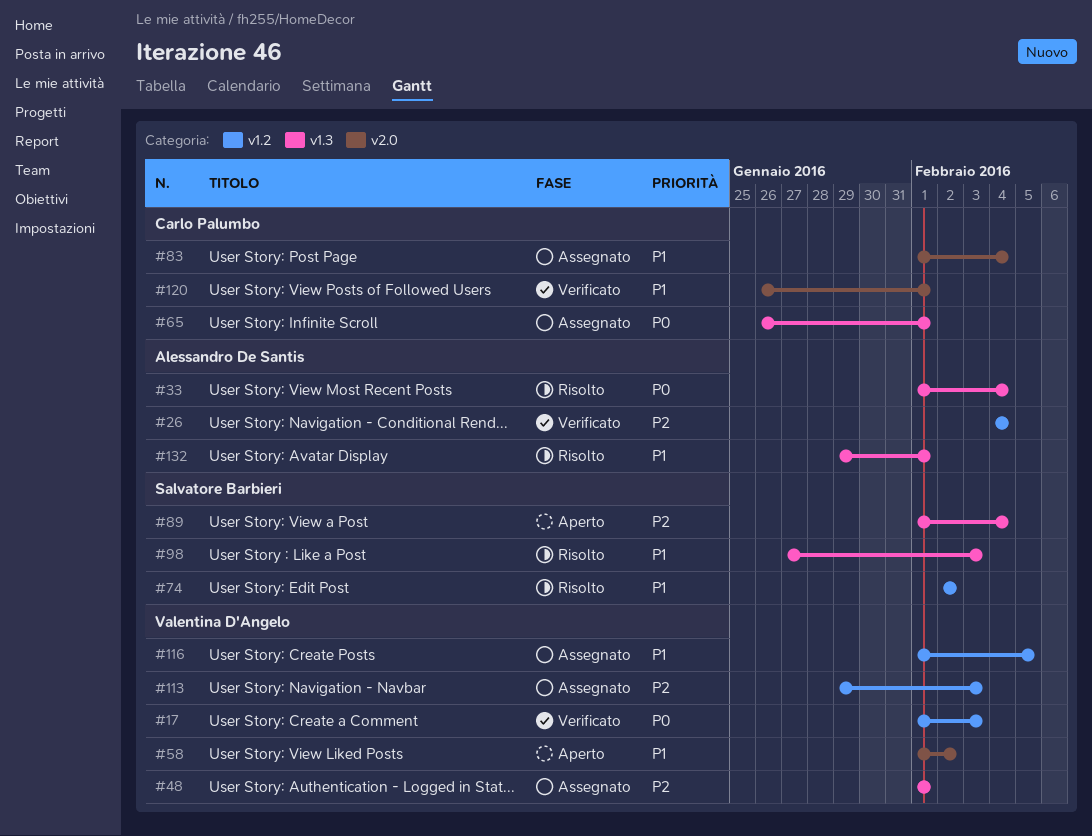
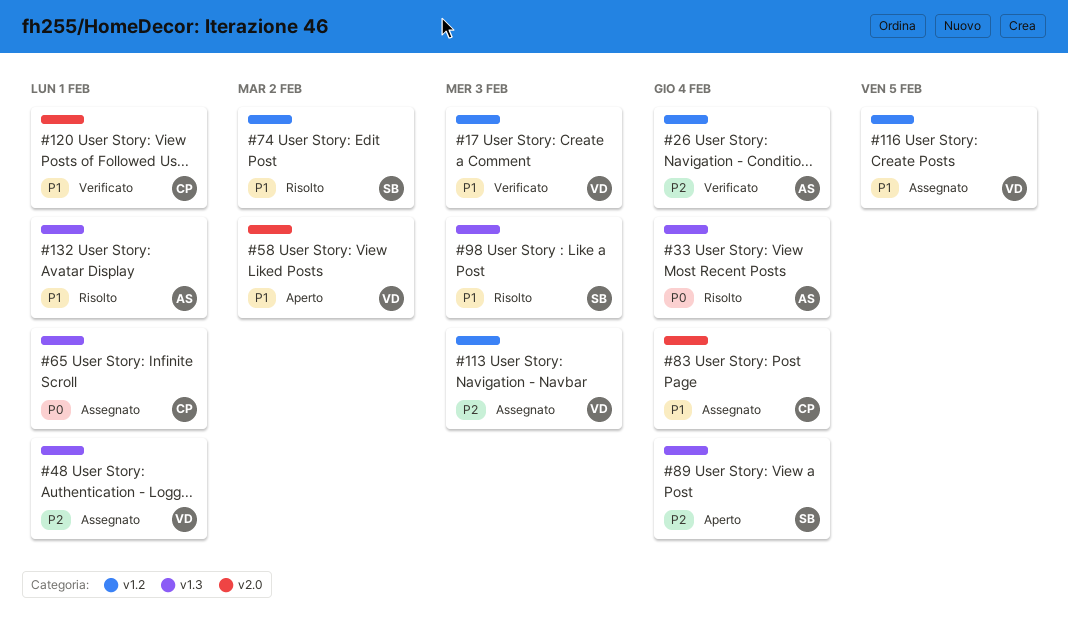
#17, priority: P0 -> P1

